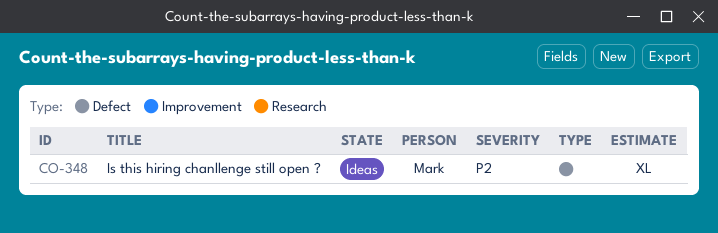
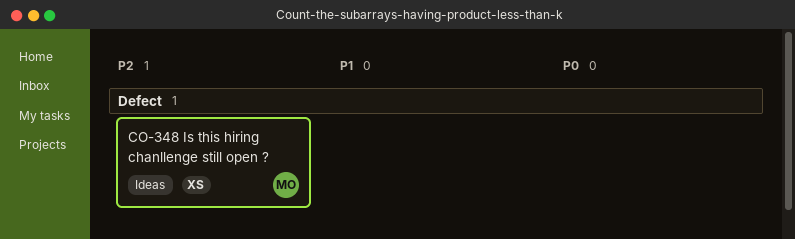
CO-348, estimate: XL -> XS

